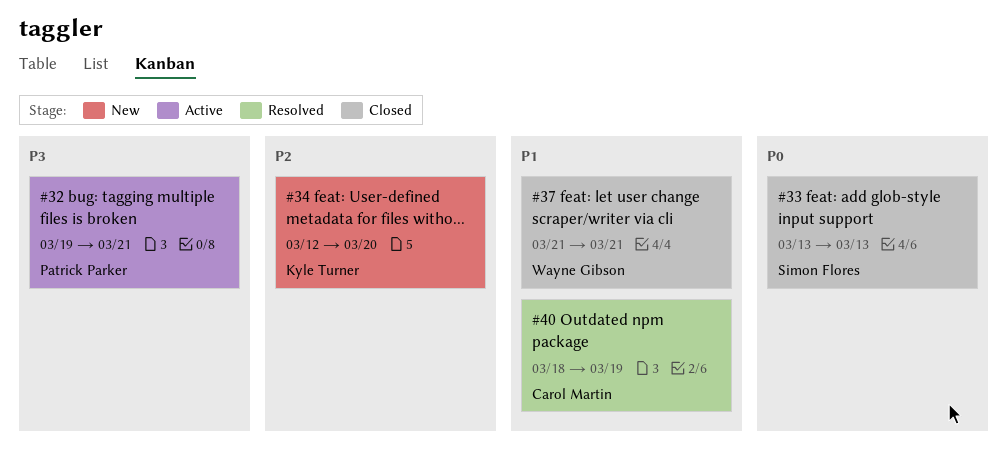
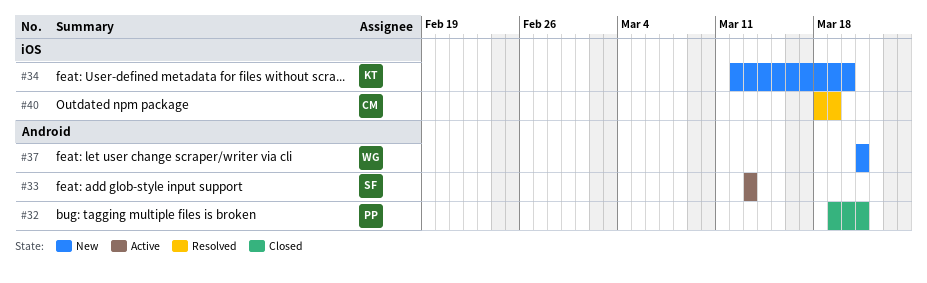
#32, status: Active -> Closed
#33, status: Closed -> Active
#37, status: Closed -> New

